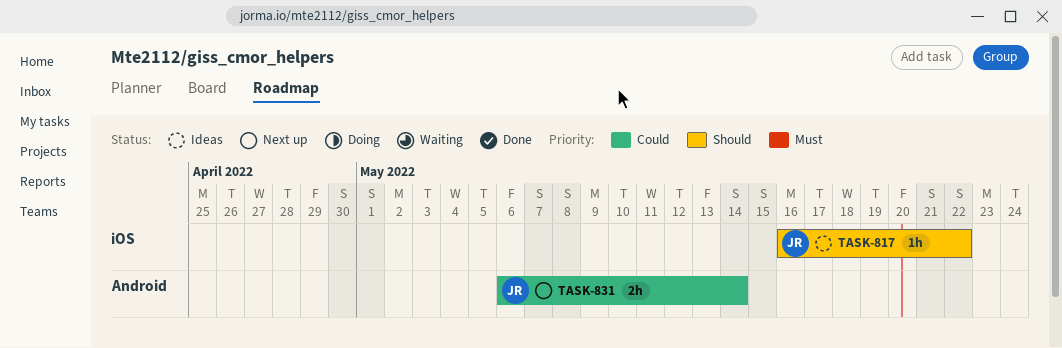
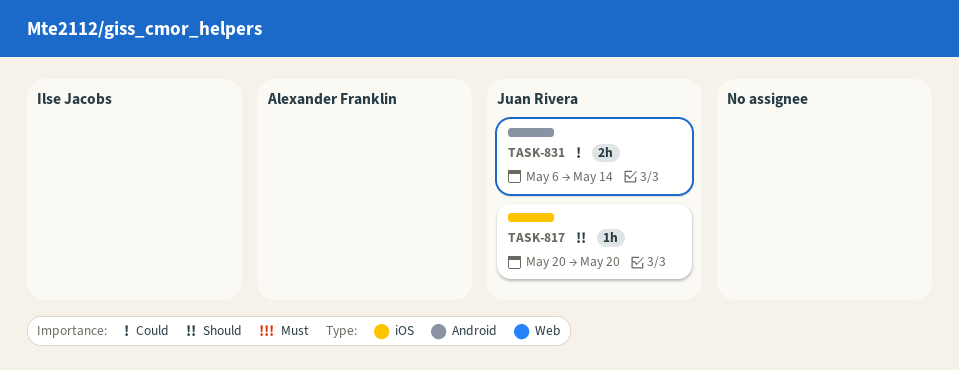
TASK-817, start: May 16 -> May 20
TASK-817, due: May 22 -> May 20

